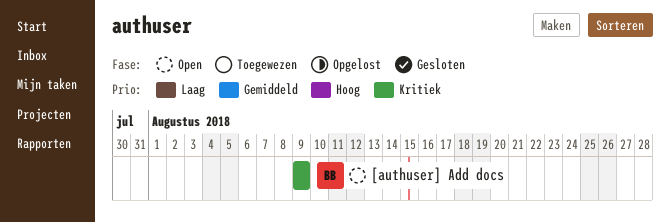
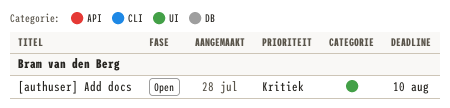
[authuser] Add docs, due: Aug 9 -> Aug 10

